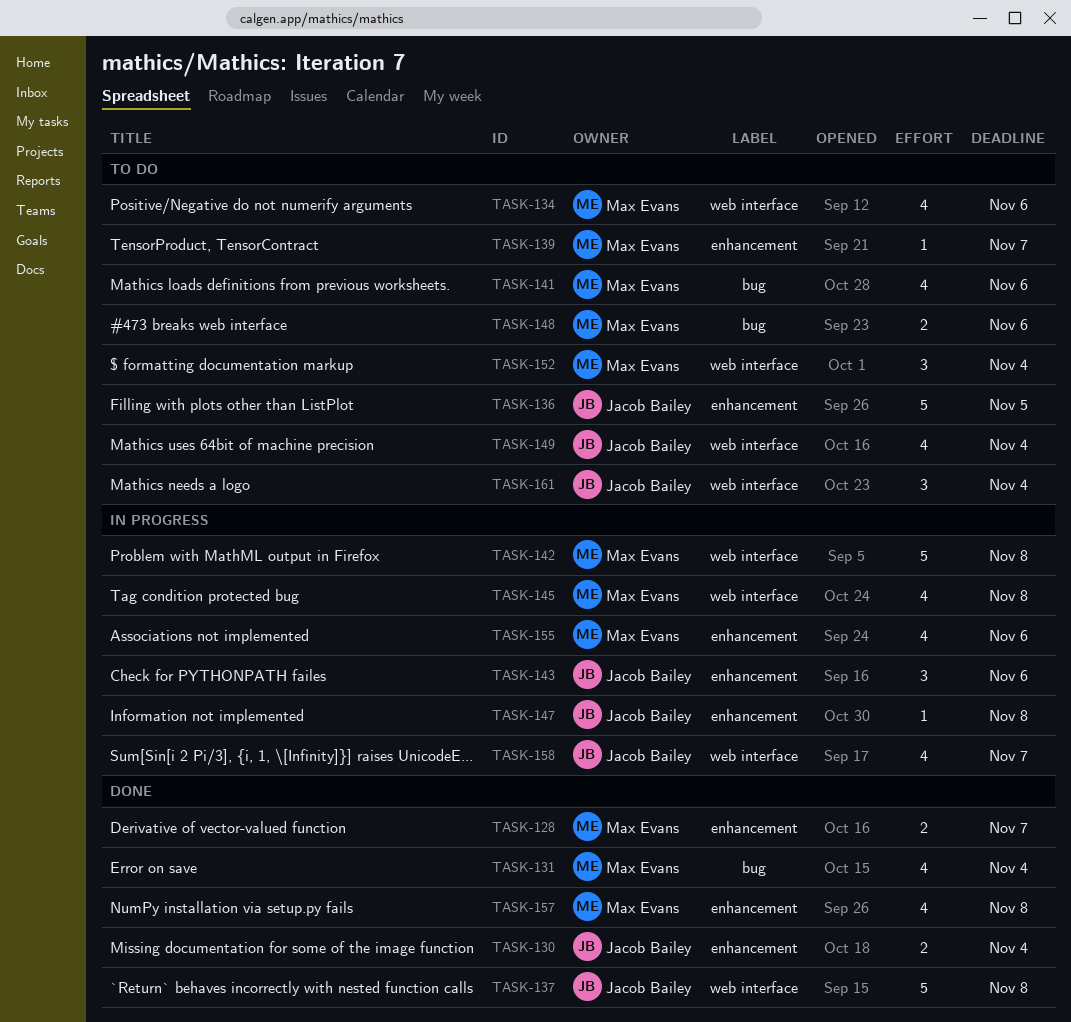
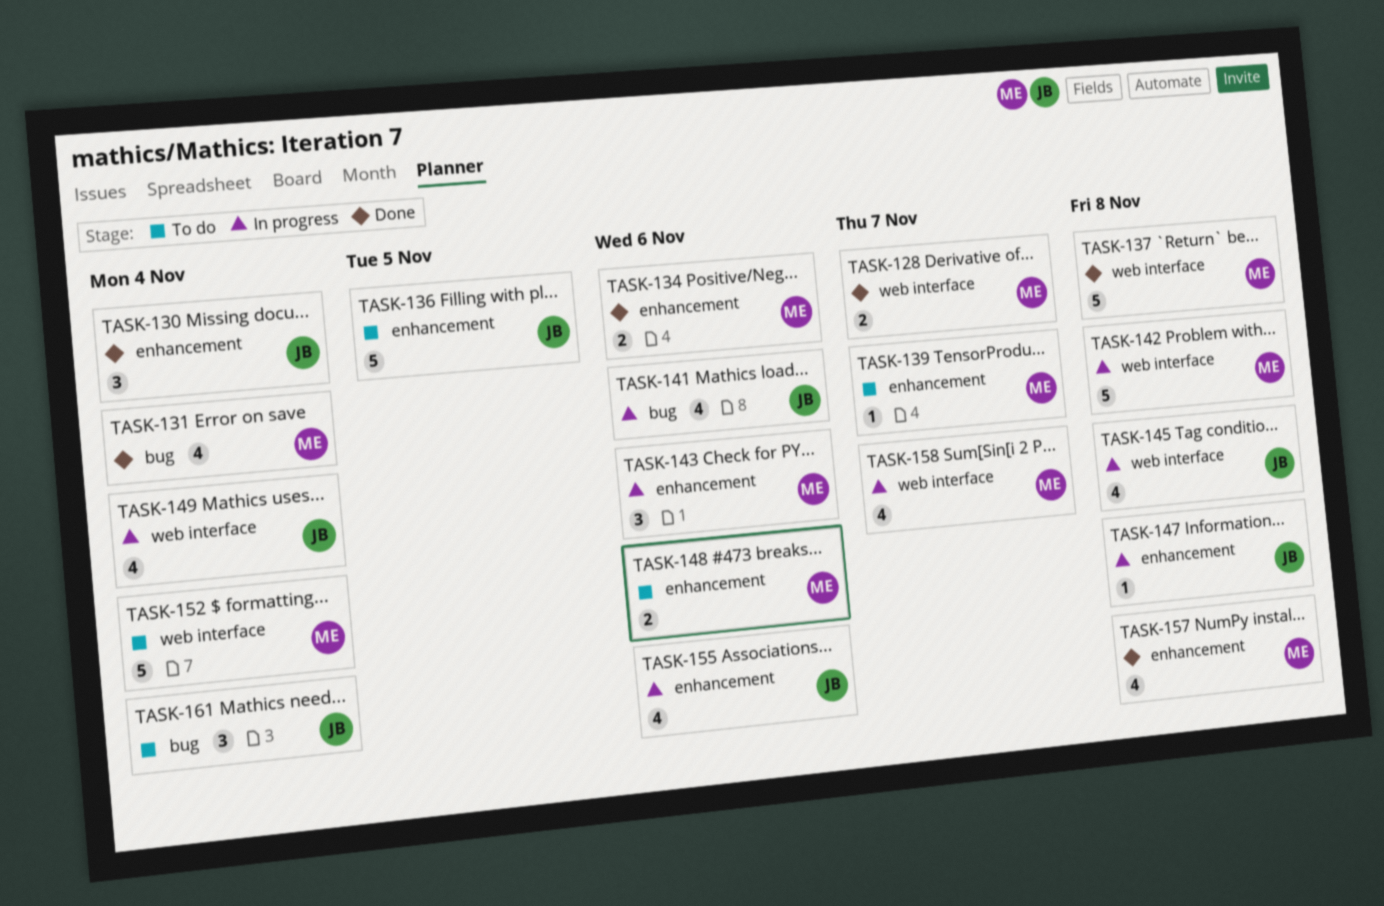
TASK-128, label: enhancement -> web interface
TASK-130, estimate: 2 -> 3
TASK-134, status: To do -> Done
TASK-134, label: web interface -> enhancement
TASK-134, estimate: 4 -> 2
TASK-137, owner: Jacob Bailey -> Max Evans
TASK-141, status: To do -> In progress
TASK-141, owner: Max Evans -> Jacob Bailey
TASK-143, owner: Jacob Bailey -> Max Evans
TASK-145, owner: Max Evans -> Jacob Bailey
TASK-148, label: bug -> enhancement
TASK-149, status: To do -> In progress
TASK-152, estimate: 3 -> 5
TASK-155, owner: Max Evans -> Jacob Bailey
TASK-158, owner: Jacob Bailey -> Max Evans
TASK-161, label: web interface -> bug

